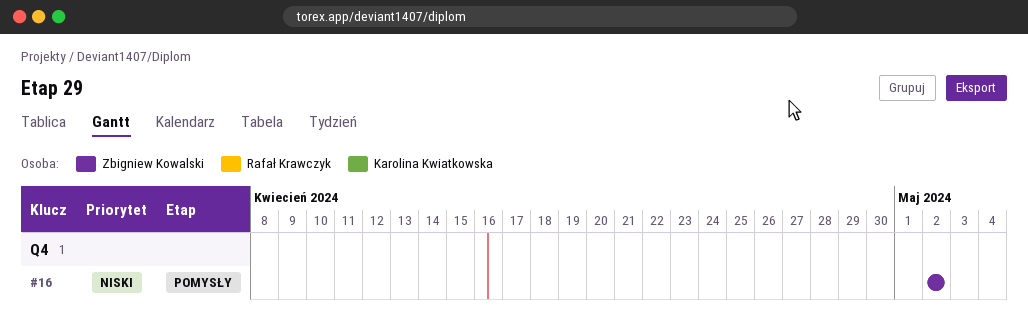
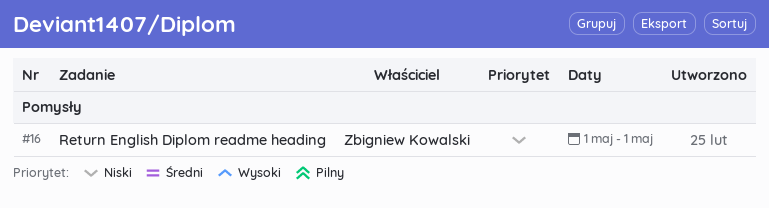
#16, start: May 2 -> May 1
#16, due: May 2 -> May 1

